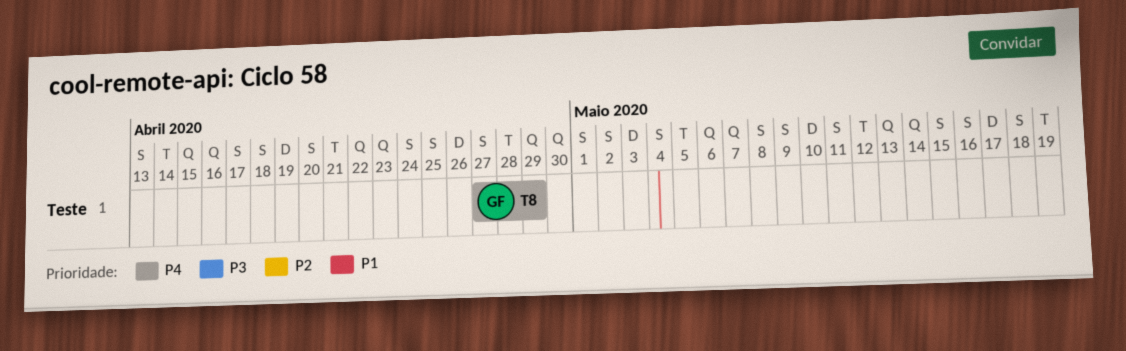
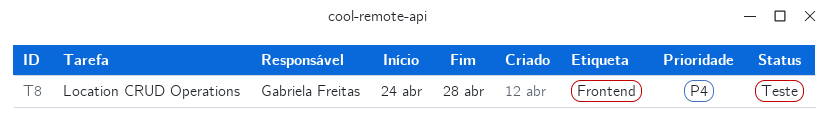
T8, start: Apr 27 -> Apr 24
T8, due: Apr 29 -> Apr 28

